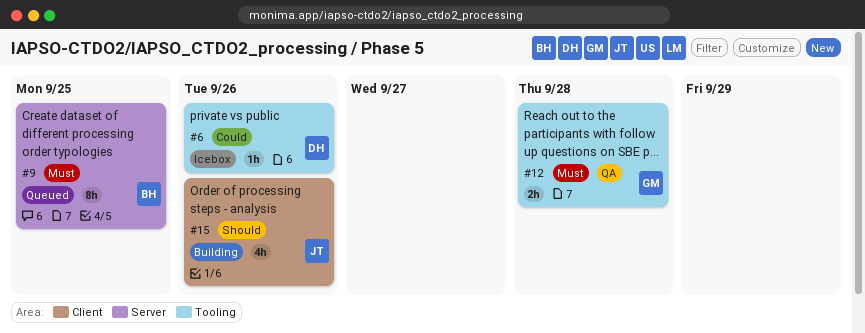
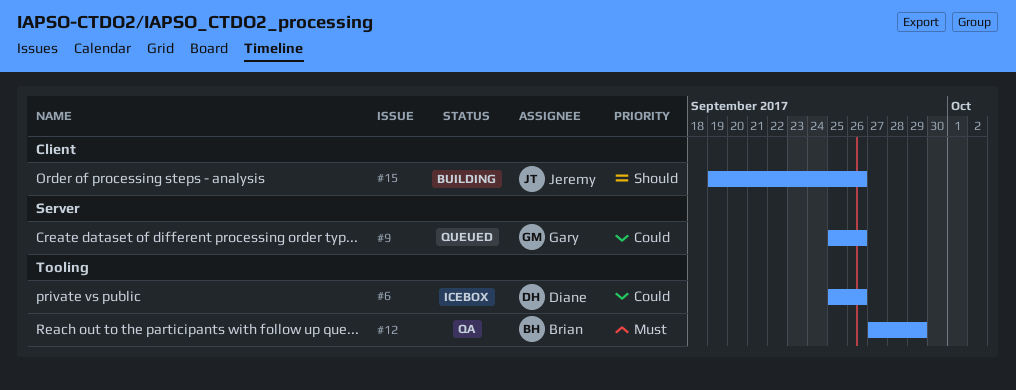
#9, owner: Brian -> Gary
#9, priority: Must -> Could
#9, due: Sep 25 -> Sep 26
#12, owner: Gary -> Brian
#12, due: Sep 28 -> Sep 29

